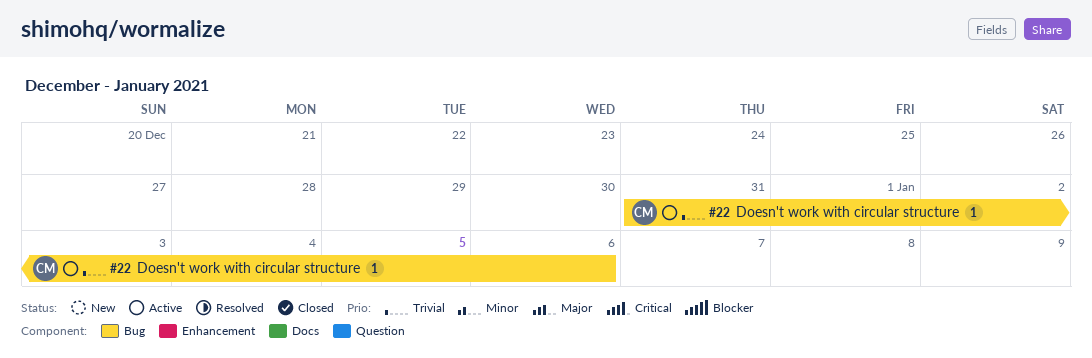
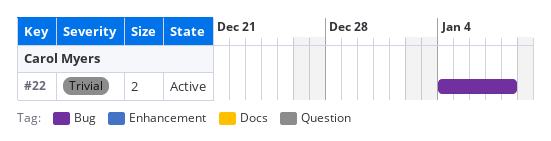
#22, estimate: 1 -> 2
#22, start: Dec 31 -> Jan 4
#22, due: Jan 6 -> Jan 8

